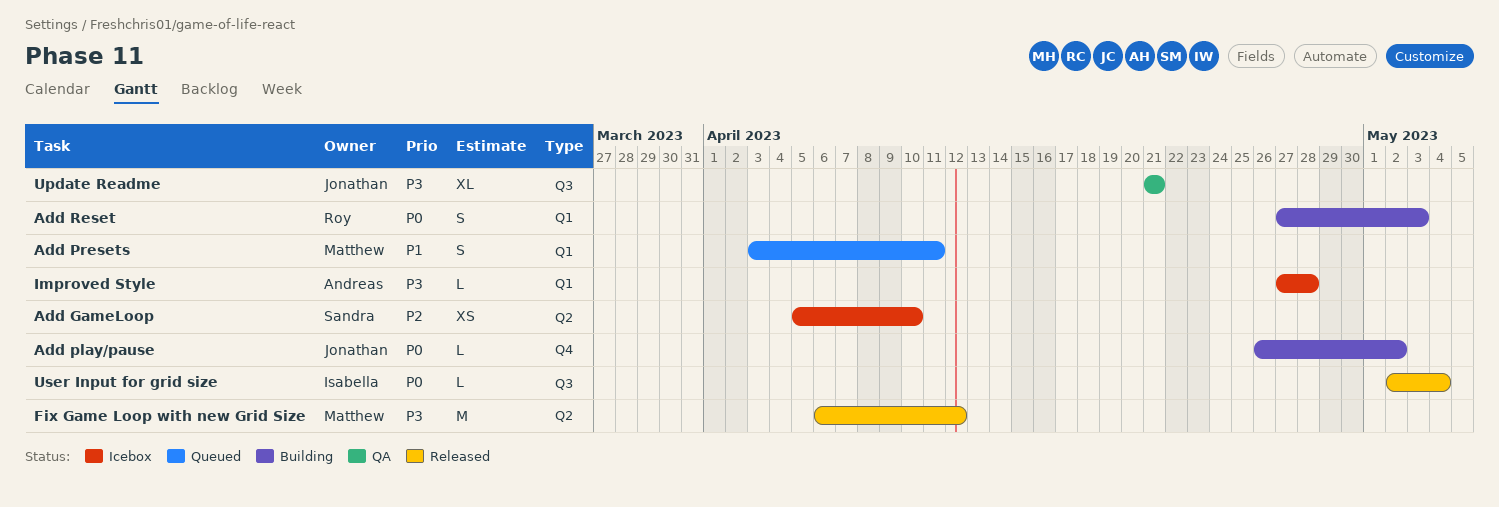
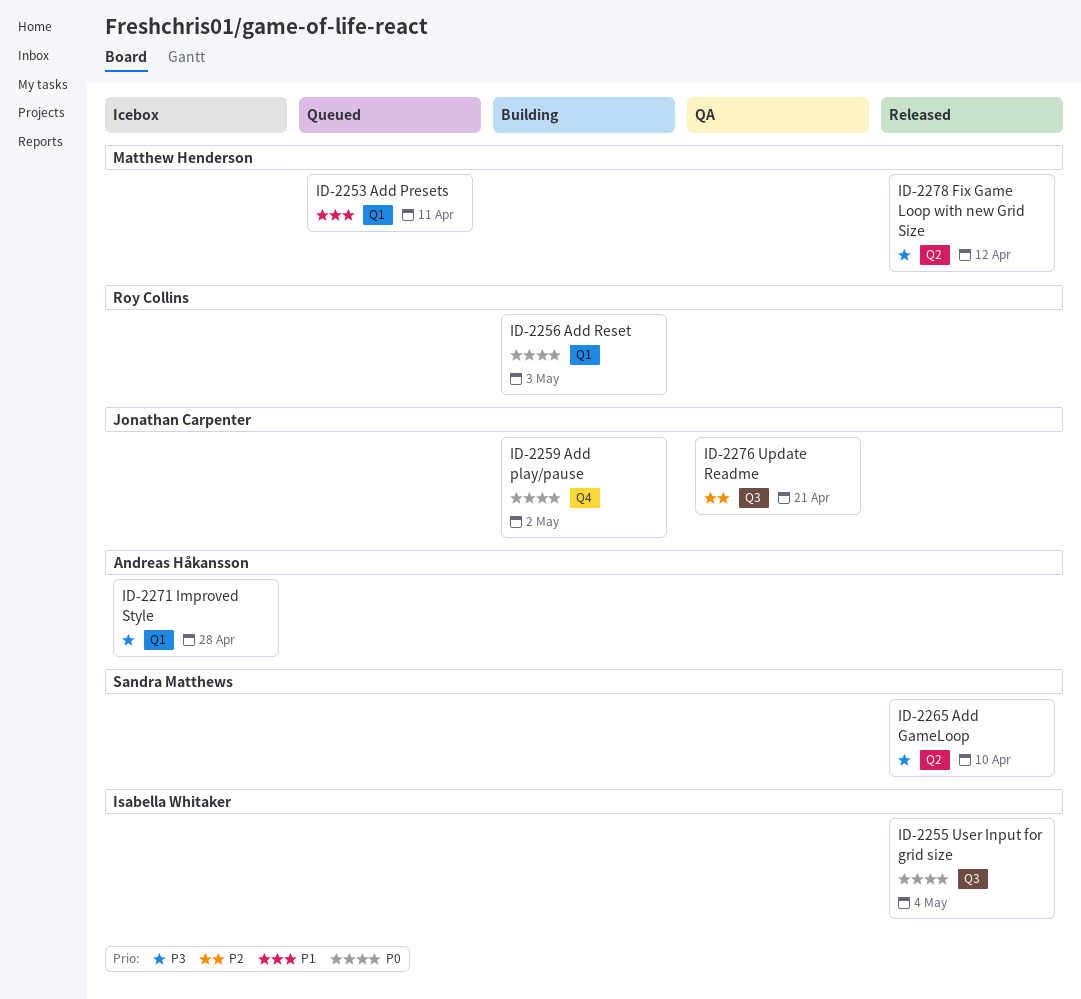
Add GameLoop, status: Icebox -> Released
Add GameLoop, priority: P2 -> P3
Update Readme, priority: P3 -> P2

